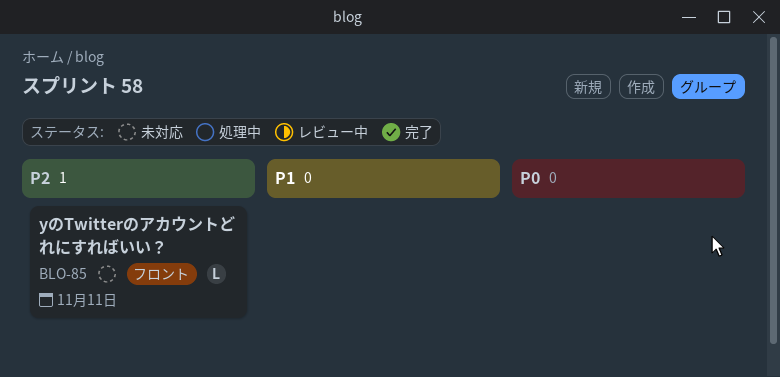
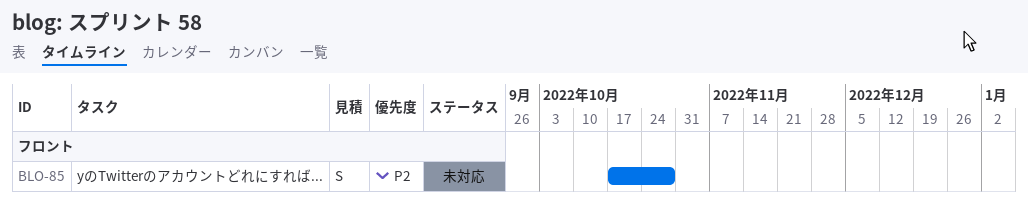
BLO-85, estimate: L -> S
BLO-85, due: Nov 11 -> Oct 28

